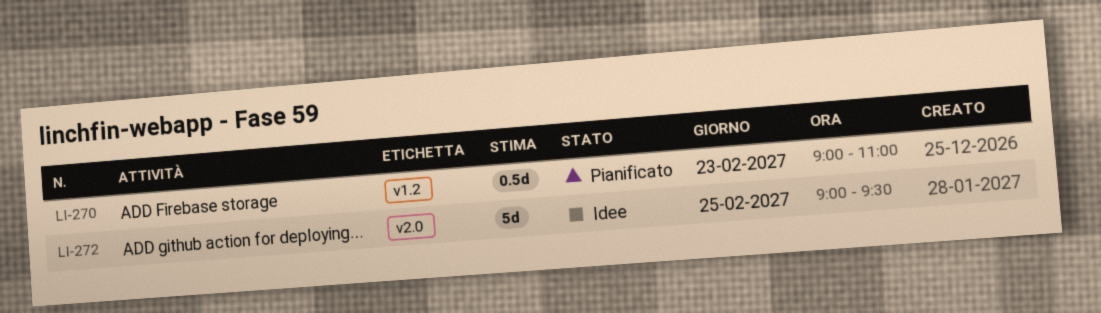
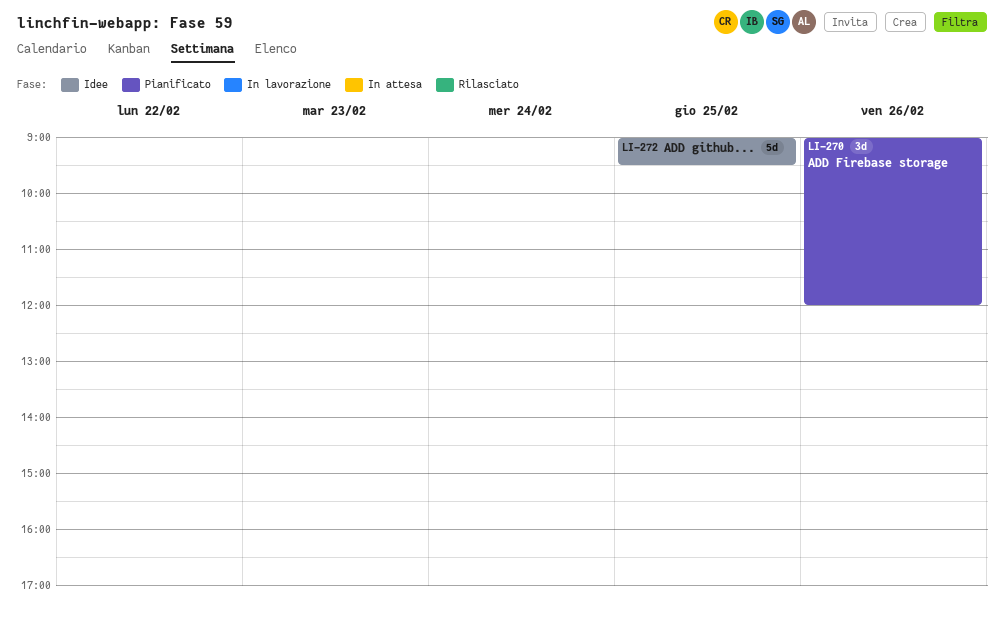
LI-270, estimate: 0.5d -> 3d
LI-270, day: Feb 23 -> Feb 26
LI-270, ends: 11:00 -> 12:00

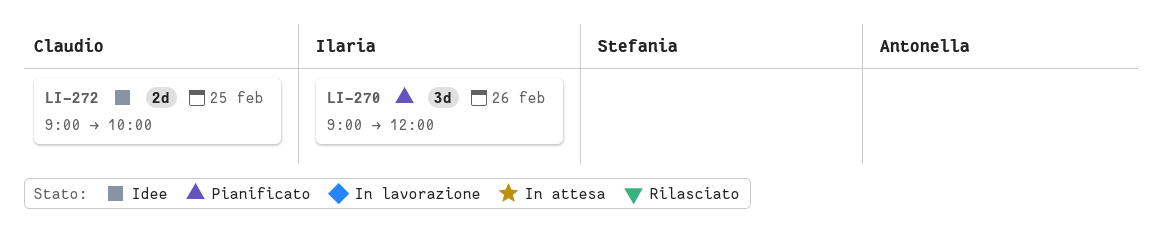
LI-272, estimate: 5d -> 2d
LI-272, ends: 09:30 -> 10:00

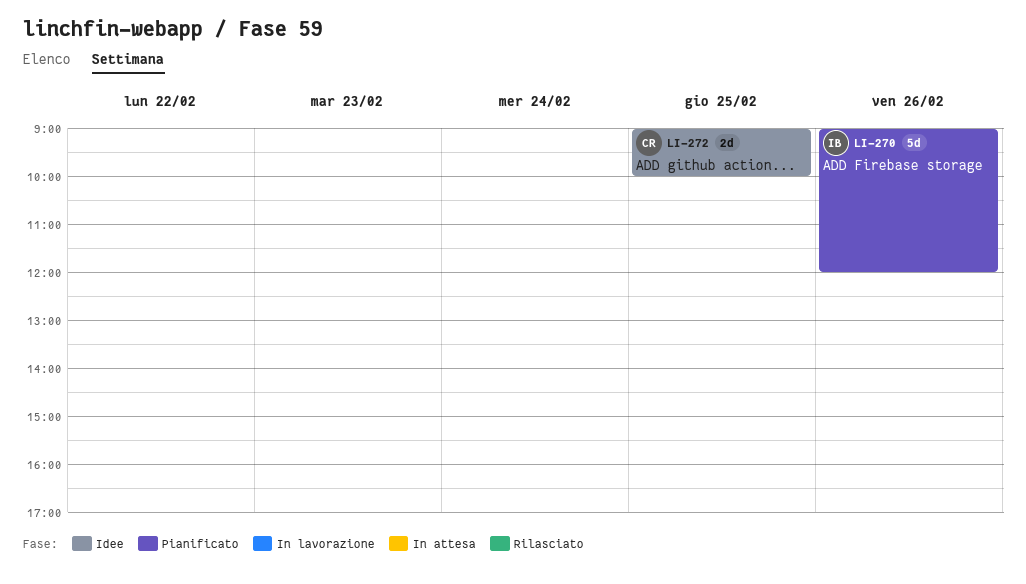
LI-270, estimate: 3d -> 5d

